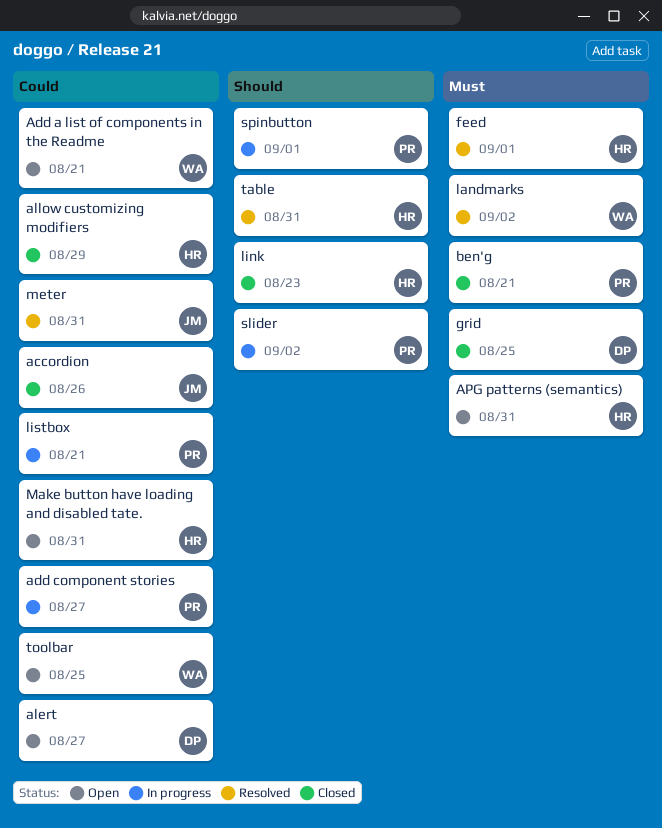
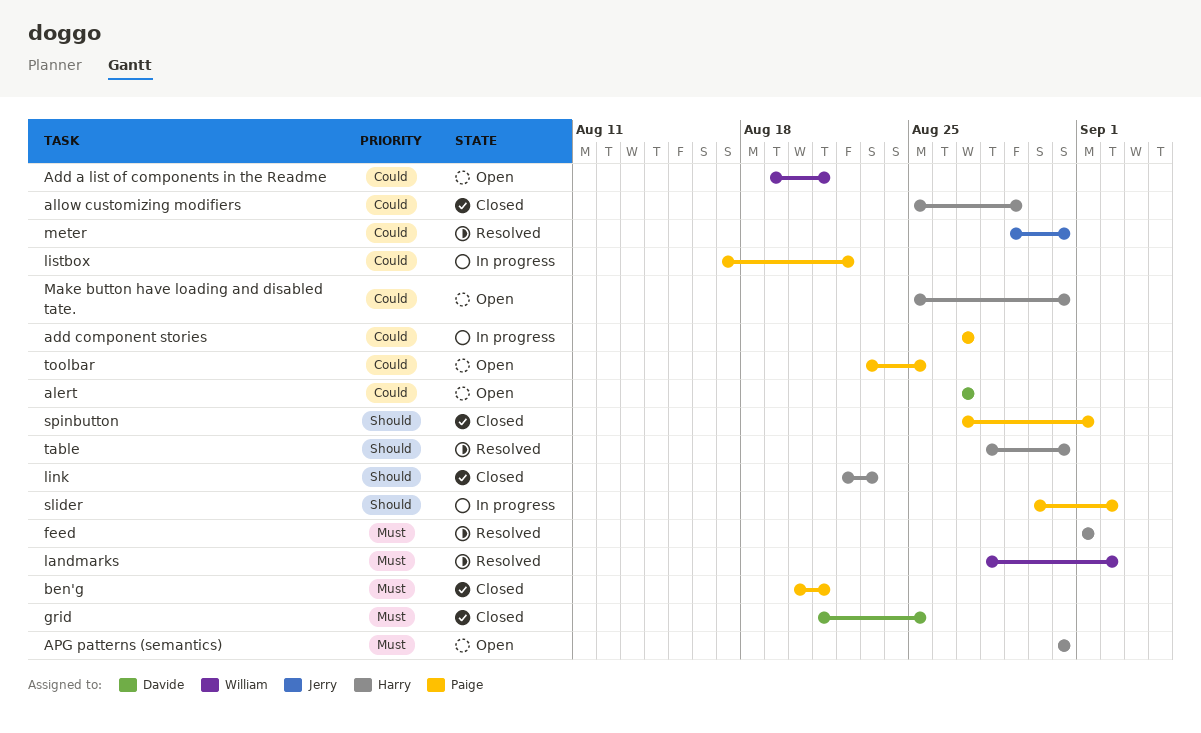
accordion: present -> none
listbox, due: Aug 21 -> Aug 22
spinbutton, status: In progress -> Closed
toolbar, owner: William -> Paige

